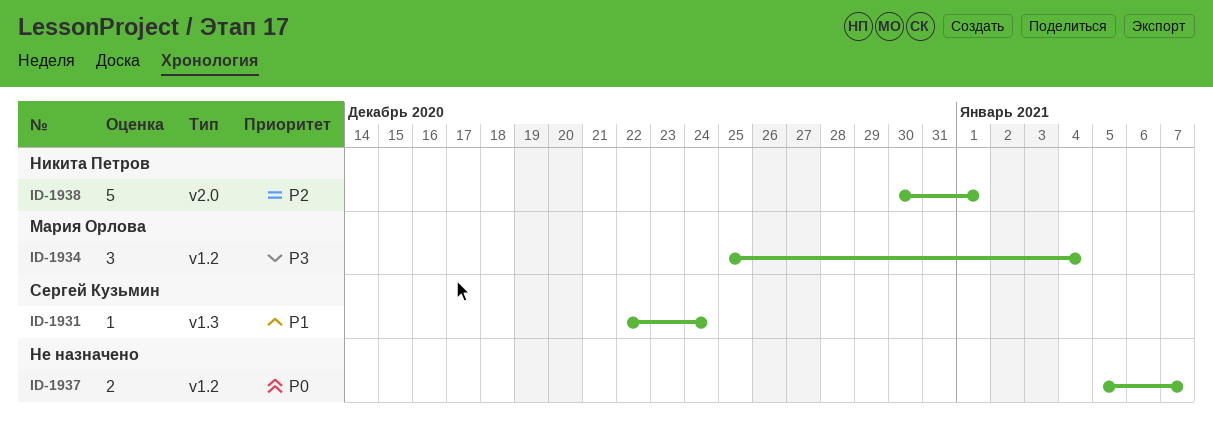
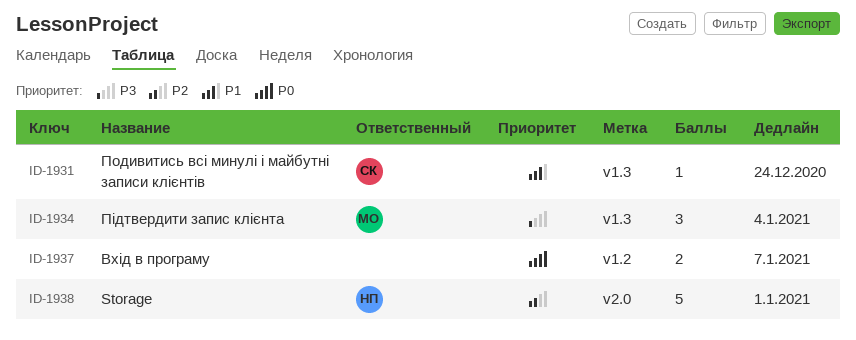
ID-1934, label: v1.2 -> v1.3

